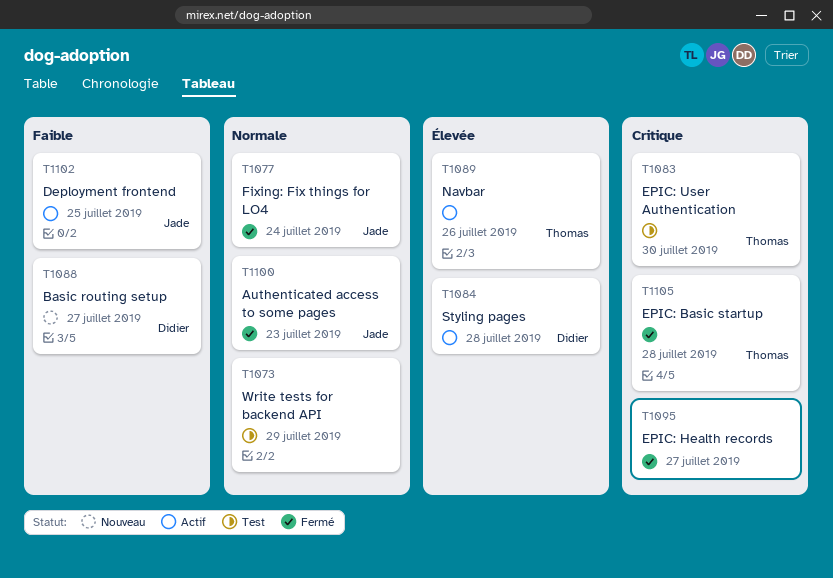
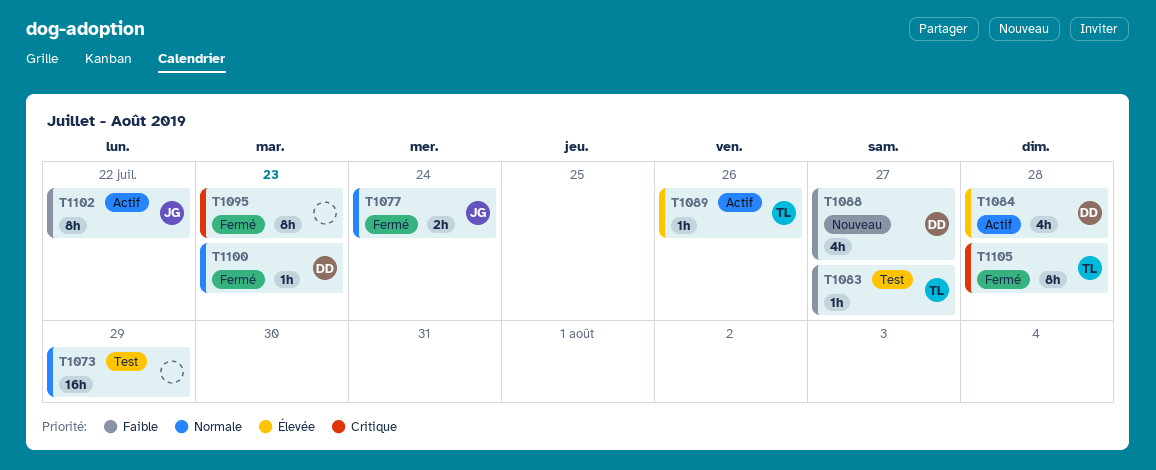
T1083, priority: Critique -> Faible
T1083, due: Jul 30 -> Jul 27
T1095, due: Jul 27 -> Jul 23
T1100, owner: Jade -> Didier
T1102, due: Jul 25 -> Jul 22

